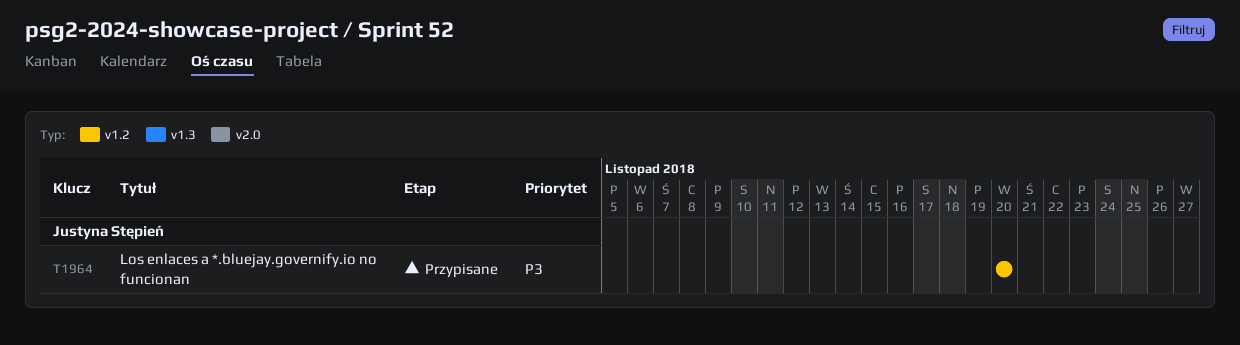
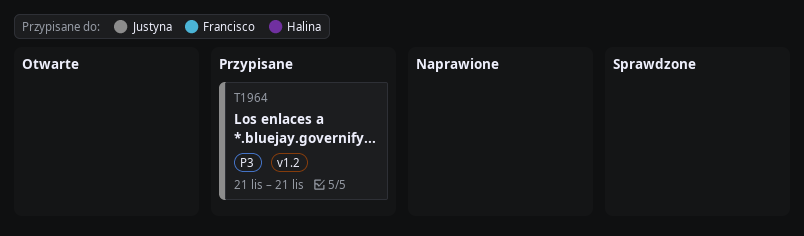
T1964, start: Nov 20 -> Nov 21
T1964, due: Nov 20 -> Nov 21

